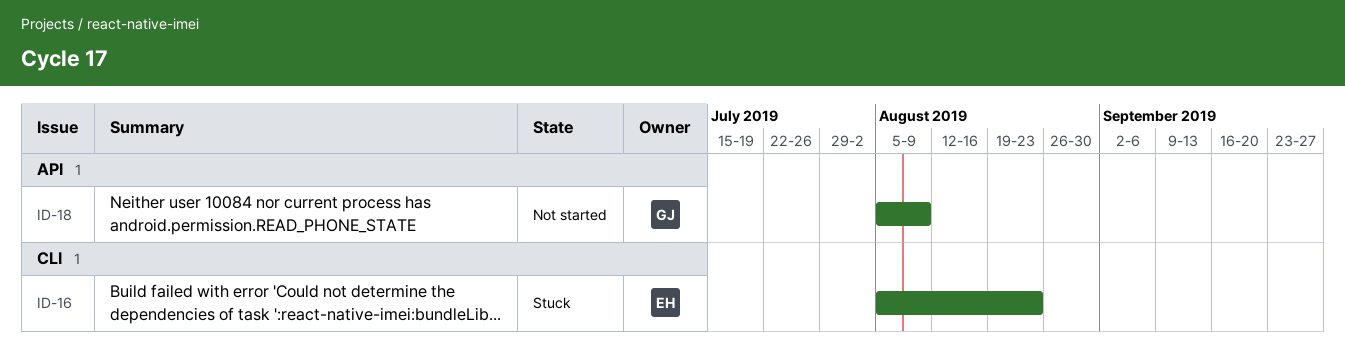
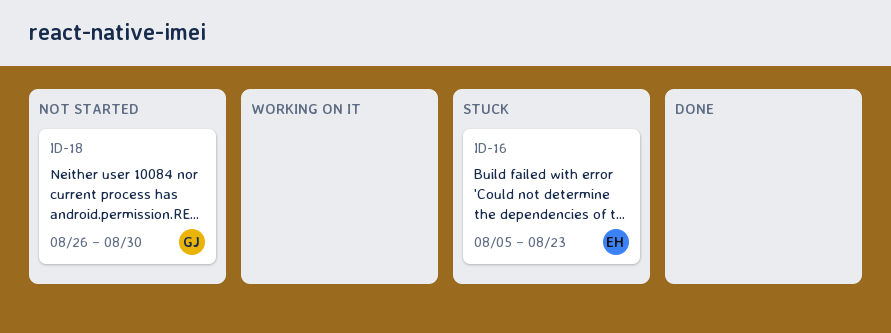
ID-18, start: Aug 5 -> Aug 26
ID-18, due: Aug 9 -> Aug 30

